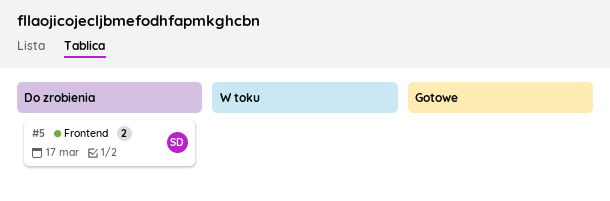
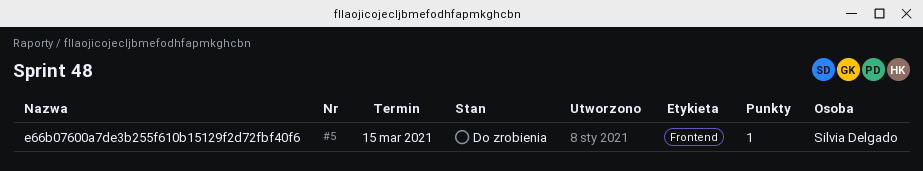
#5, estimate: 2 -> 1
#5, due: Mar 17 -> Mar 15

